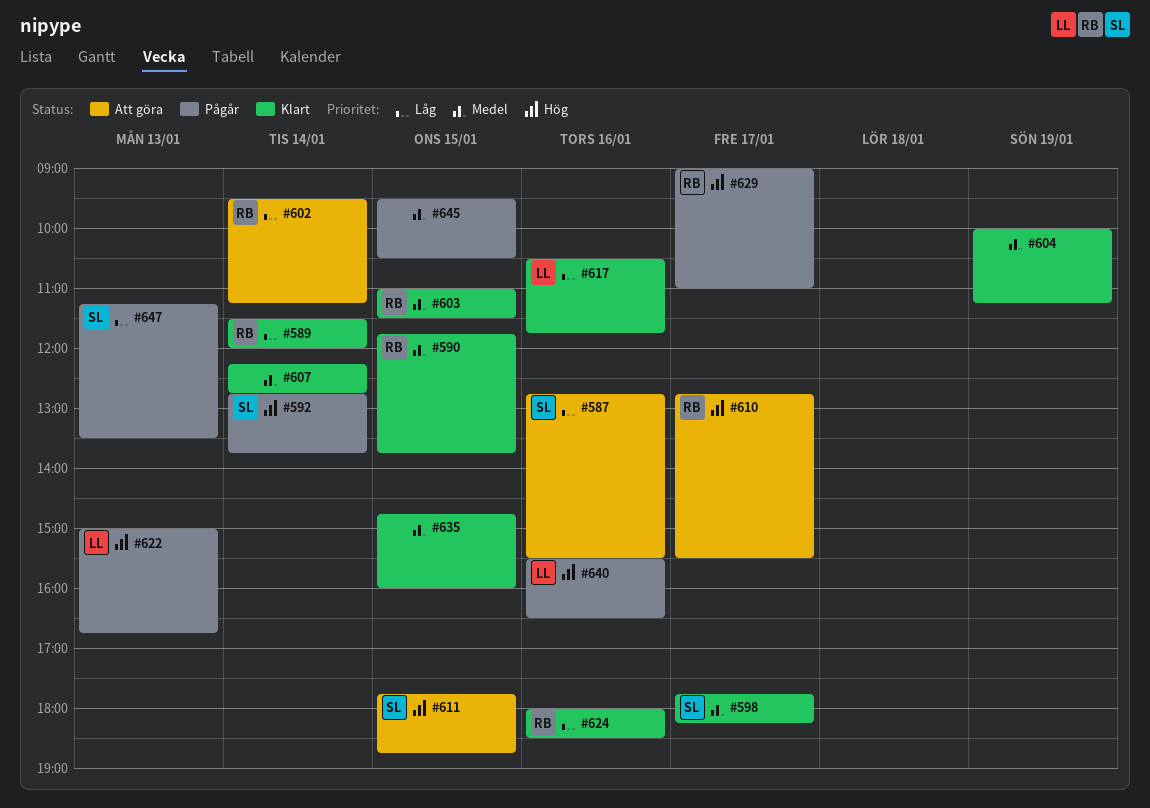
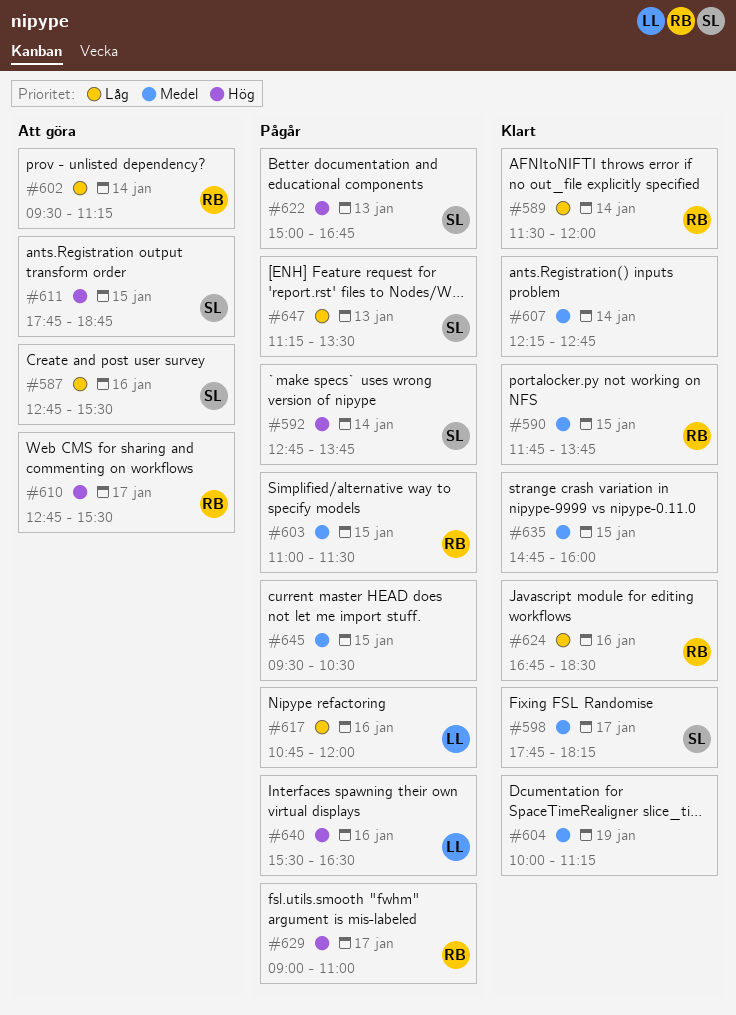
#603, status: Klart -> Pågår
#617, status: Klart -> Pågår
#617, begins: 10:30 -> 10:45
#617, ends: 11:45 -> 12:00
#622, owner: LL -> SL
#624, begins: 18:00 -> 16:45

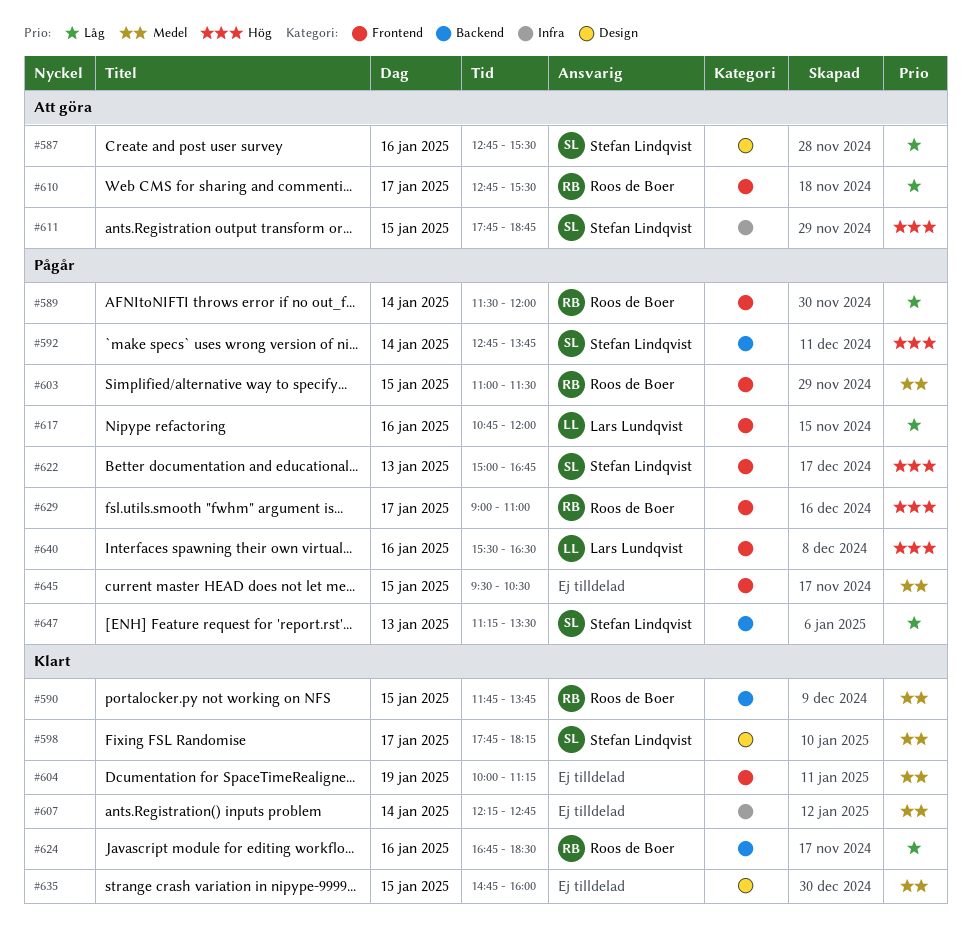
#589, status: Klart -> Pågår
#602: present -> none
#610, priority: Hög -> Låg

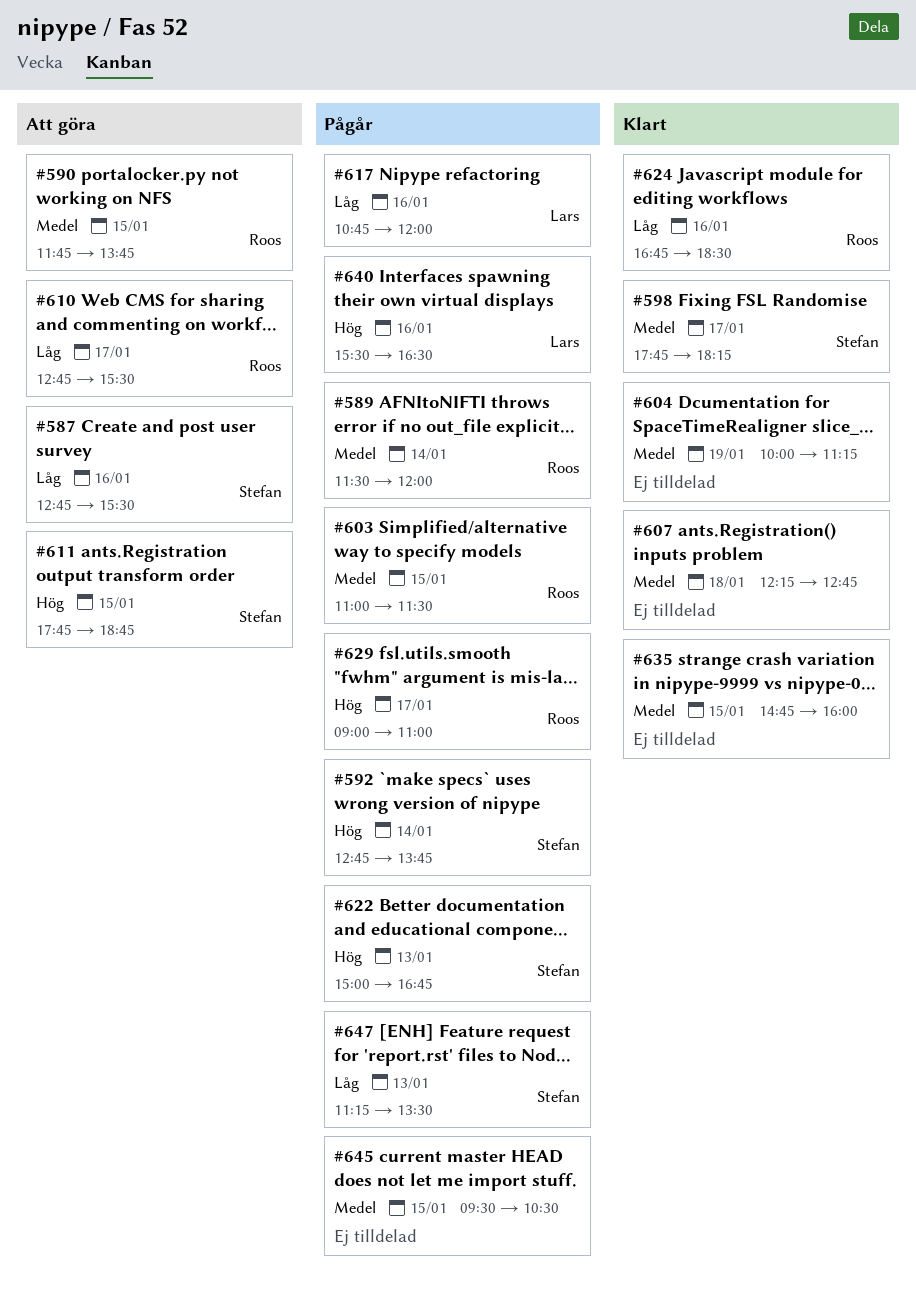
#589, priority: Låg -> Medel
#590, status: Klart -> Att göra
#607, day: Jan 14 -> Jan 18

